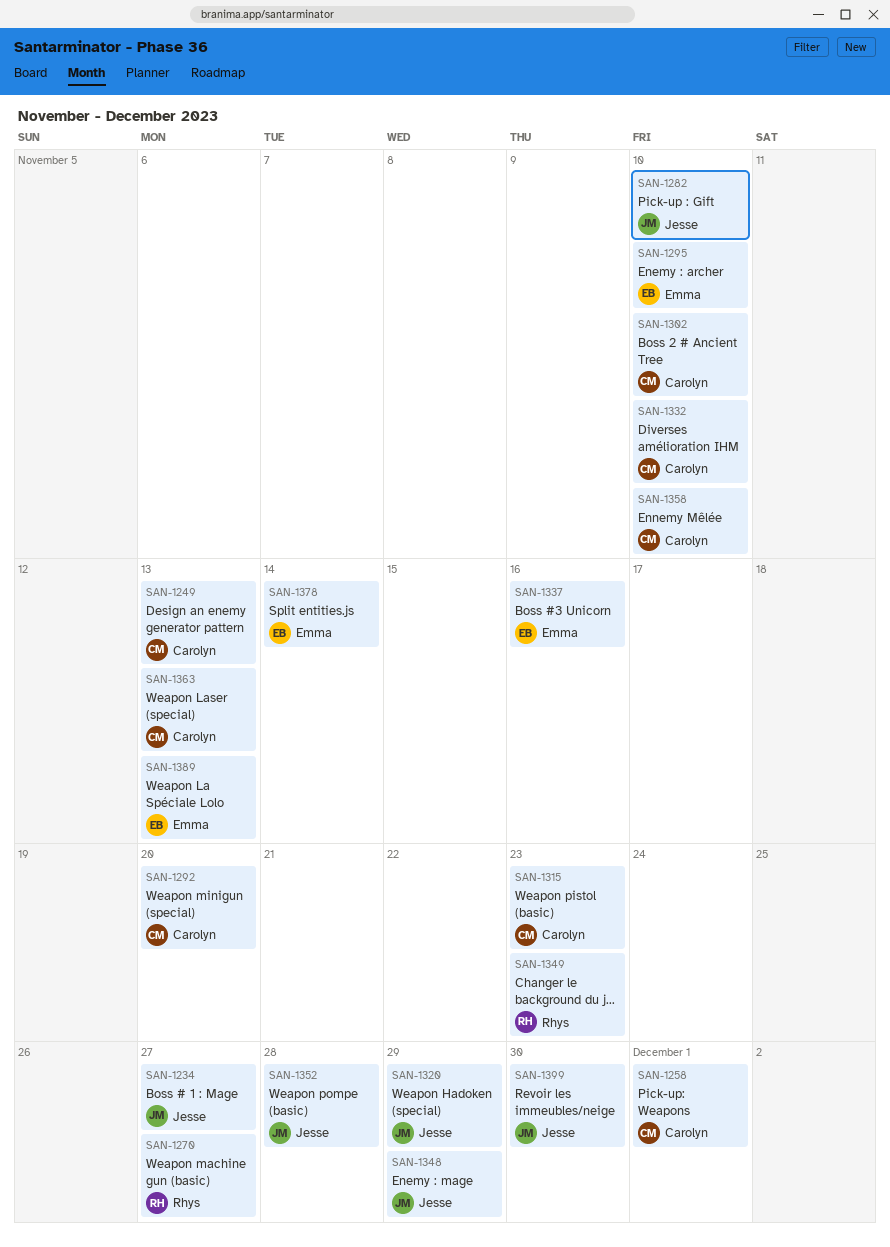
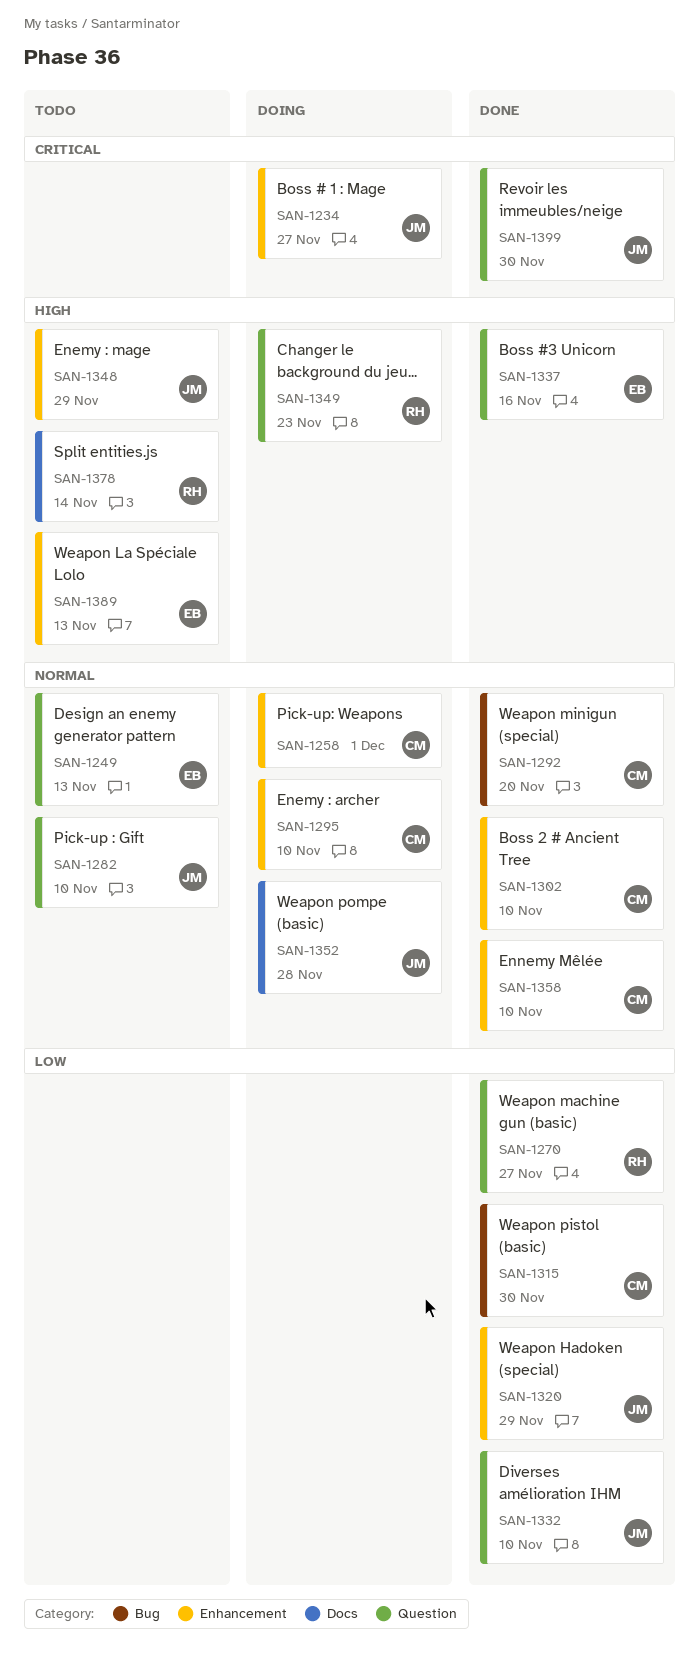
SAN-1249, owner: Carolyn -> Emma
SAN-1295, owner: Emma -> Carolyn
SAN-1315, due: Nov 23 -> Nov 30
SAN-1332, owner: Carolyn -> Jesse
SAN-1363: present -> none
SAN-1378, owner: Emma -> Rhys

